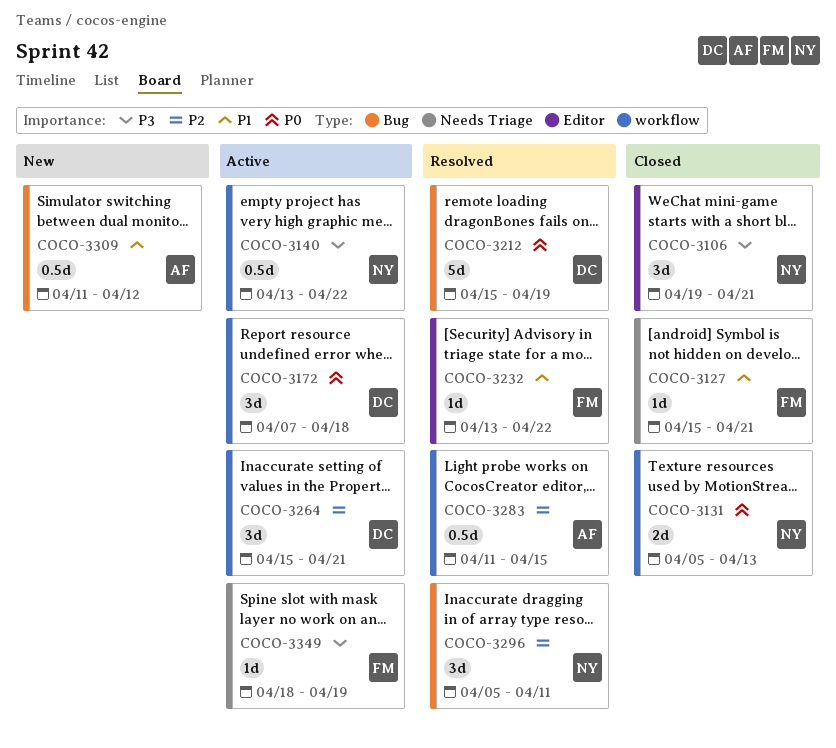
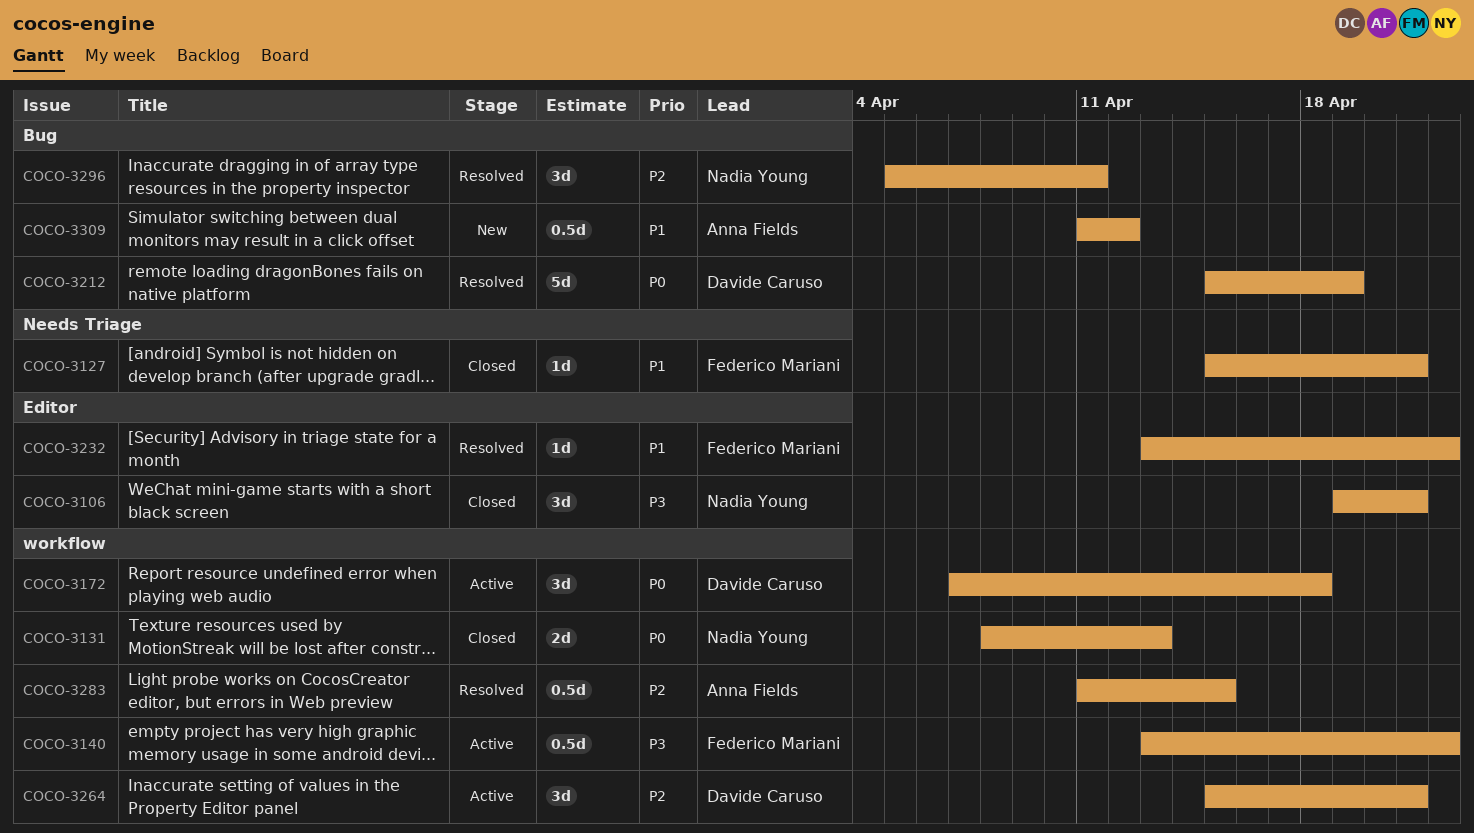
COCO-3131, start: Apr 5 -> Apr 8
COCO-3140, owner: Nadia Young -> Federico Mariani
COCO-3349: present -> none

